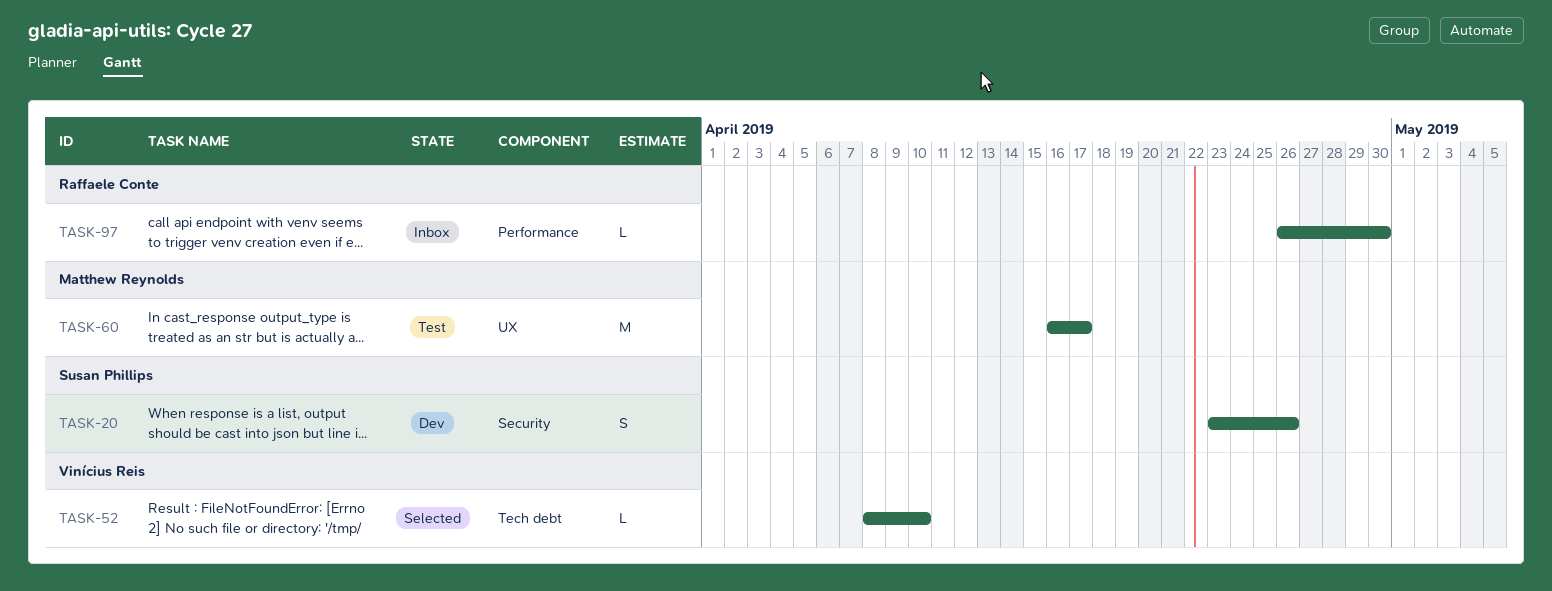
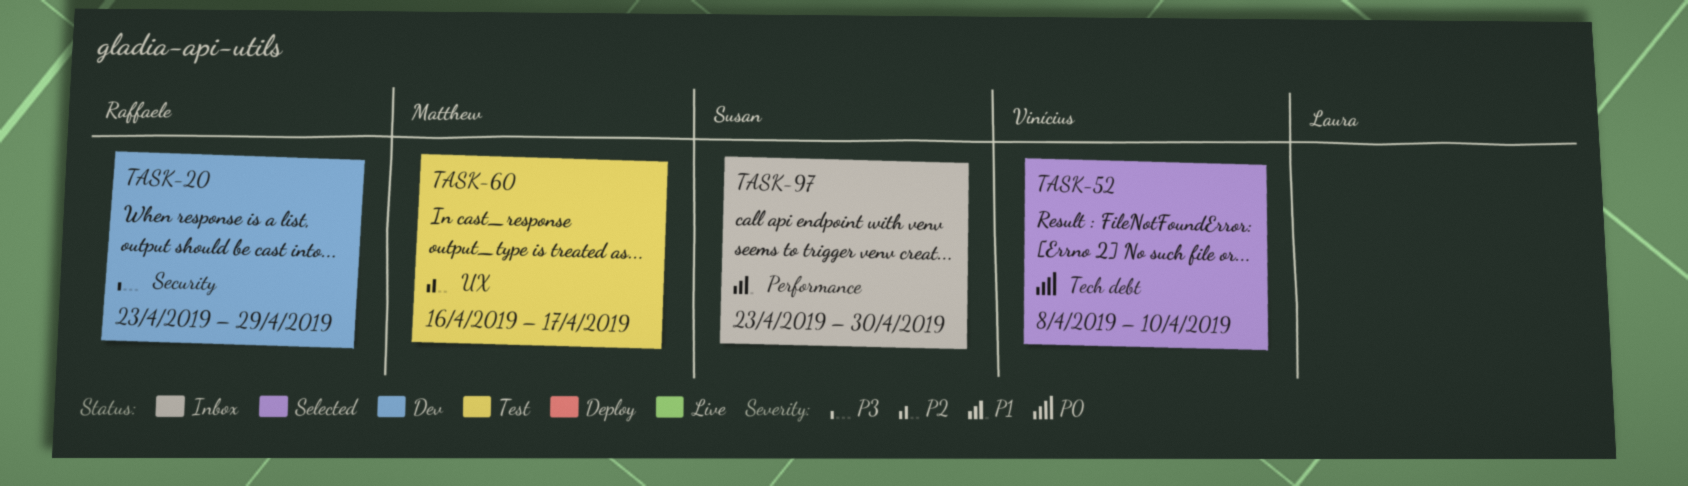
TASK-20, owner: Susan Phillips -> Raffaele Conte
TASK-20, due: Apr 26 -> Apr 29
TASK-97, owner: Raffaele Conte -> Susan Phillips
TASK-97, start: Apr 26 -> Apr 23

